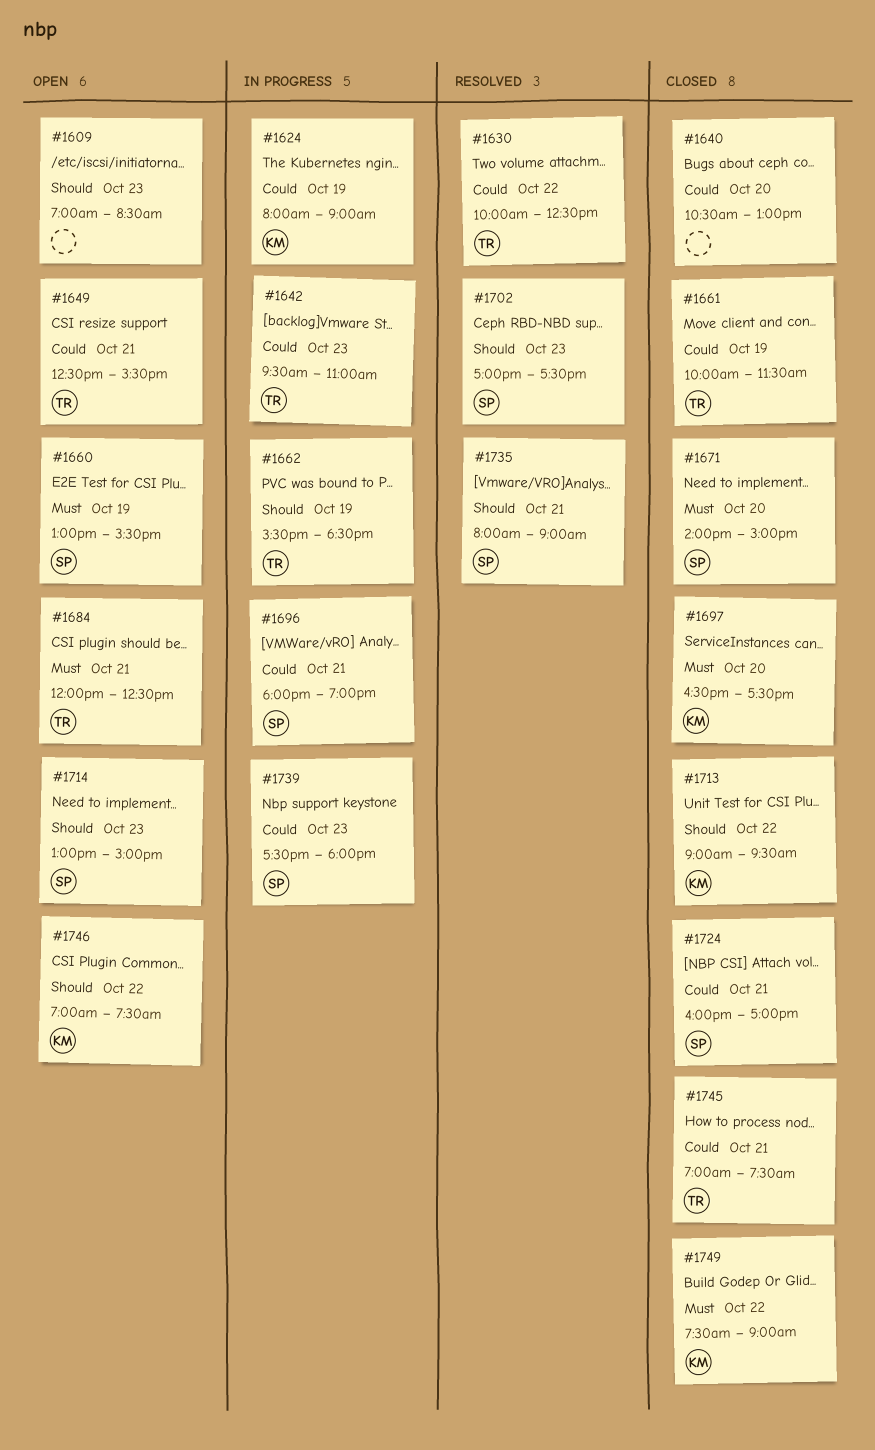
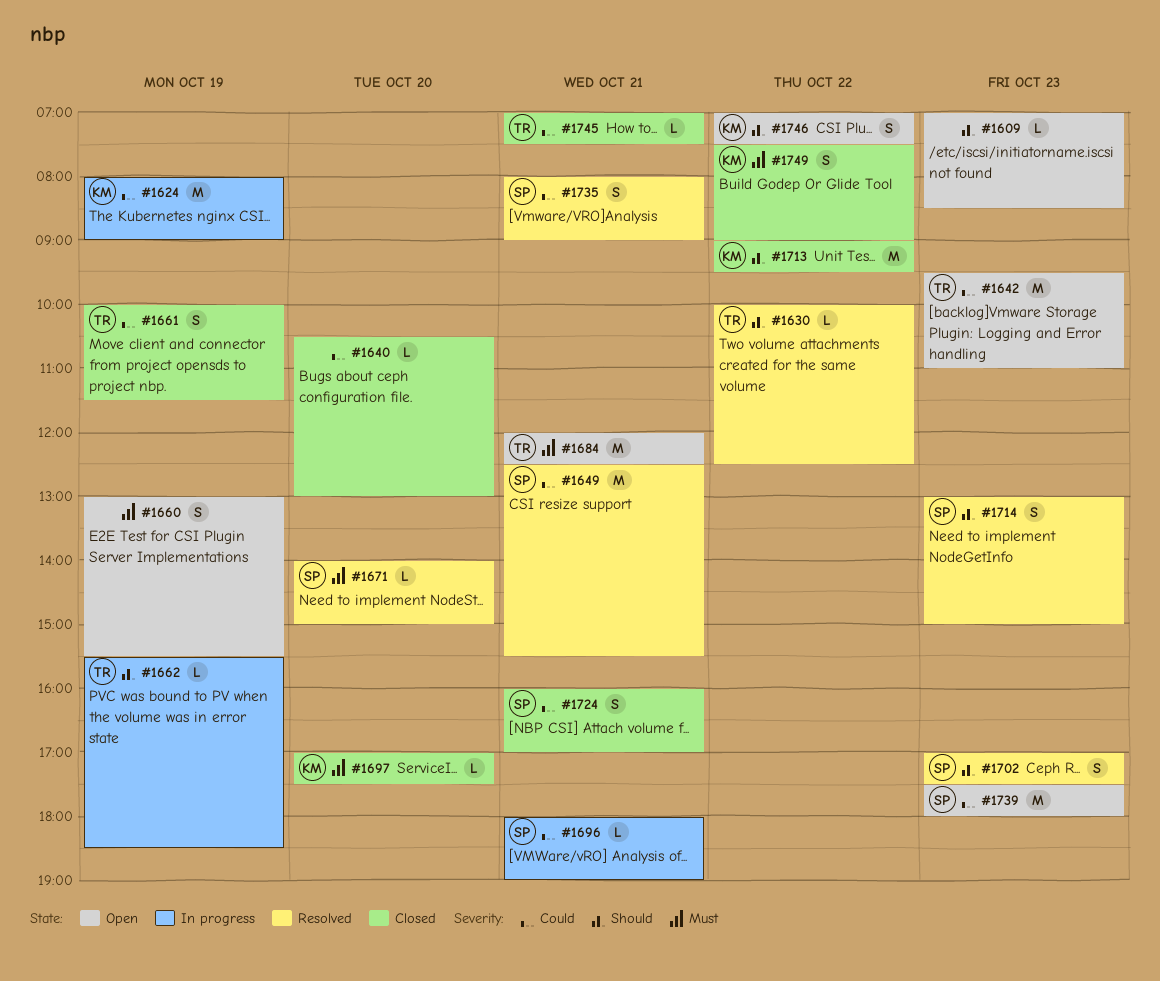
#1630, priority: Could -> Should
#1642, status: In progress -> Open
#1649, status: Open -> Resolved
#1649, owner: TR -> SP
#1660, owner: SP -> none
#1671, status: Closed -> Resolved
#1697, begins: 16:30 -> 17:00
#1714, status: Open -> Resolved
#1735, priority: Should -> Could
#1739, status: In progress -> Open

